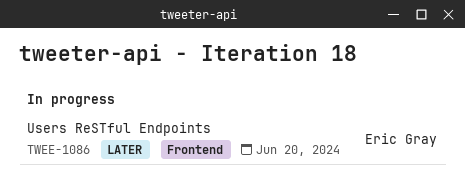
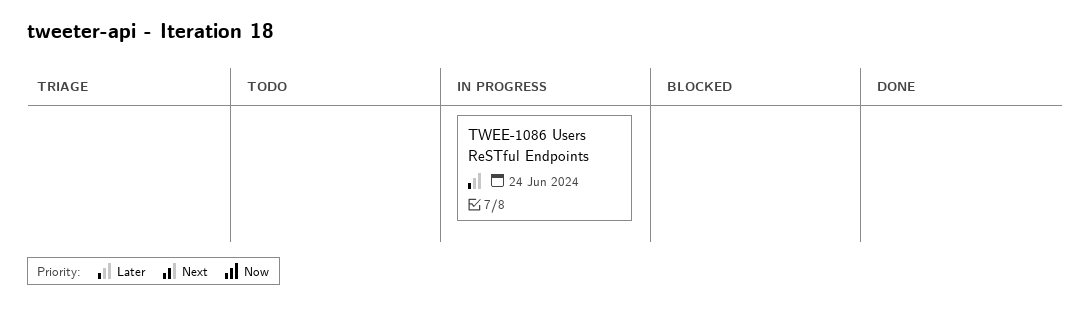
TWEE-1086, due: Jun 20 -> Jun 24

